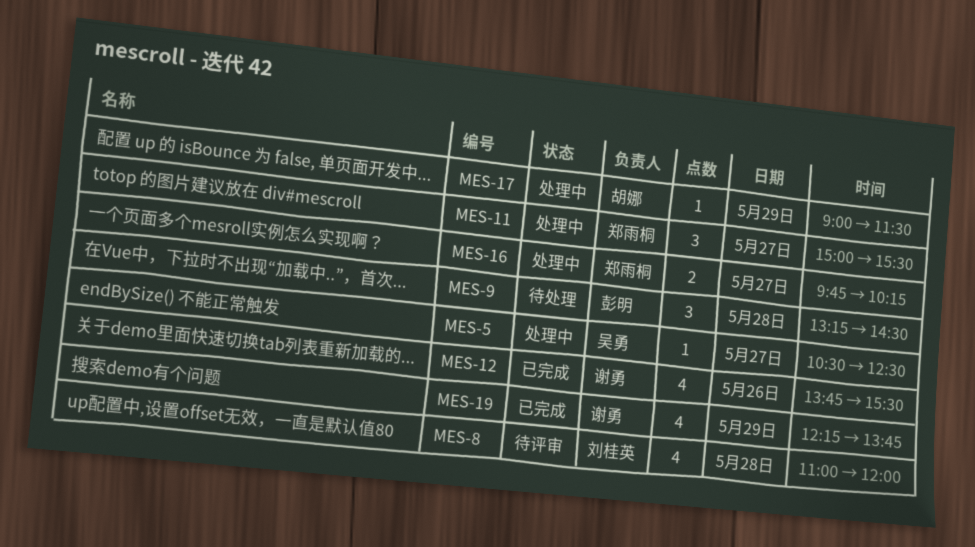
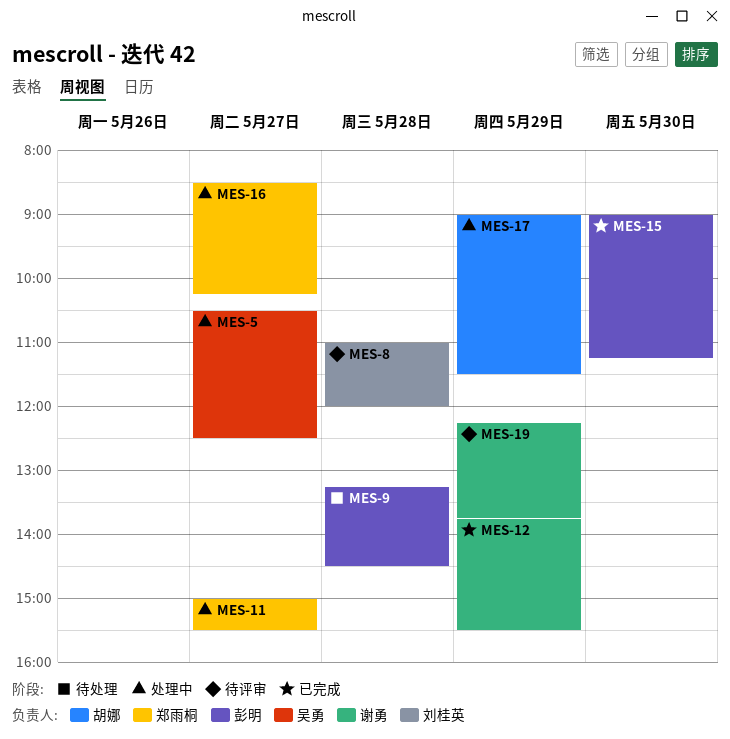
MES-12, day: May 26 -> May 29
MES-15: none -> present
MES-16, begins: 09:45 -> 08:30
MES-19, status: 已完成 -> 待评审

